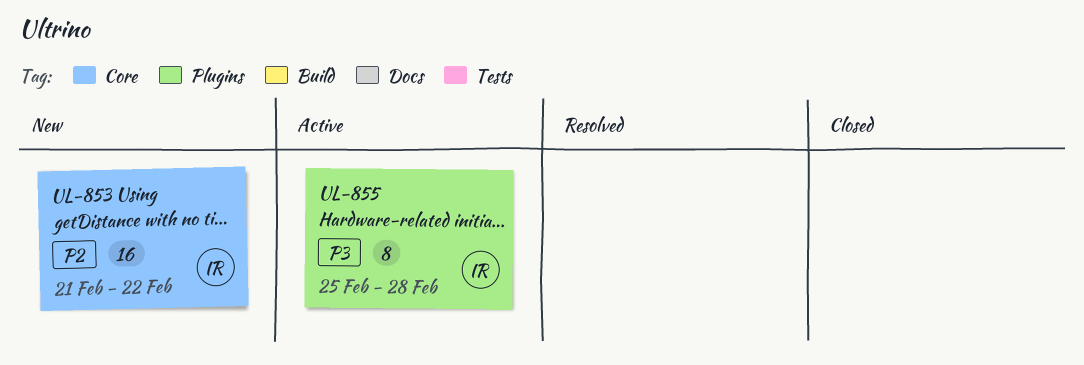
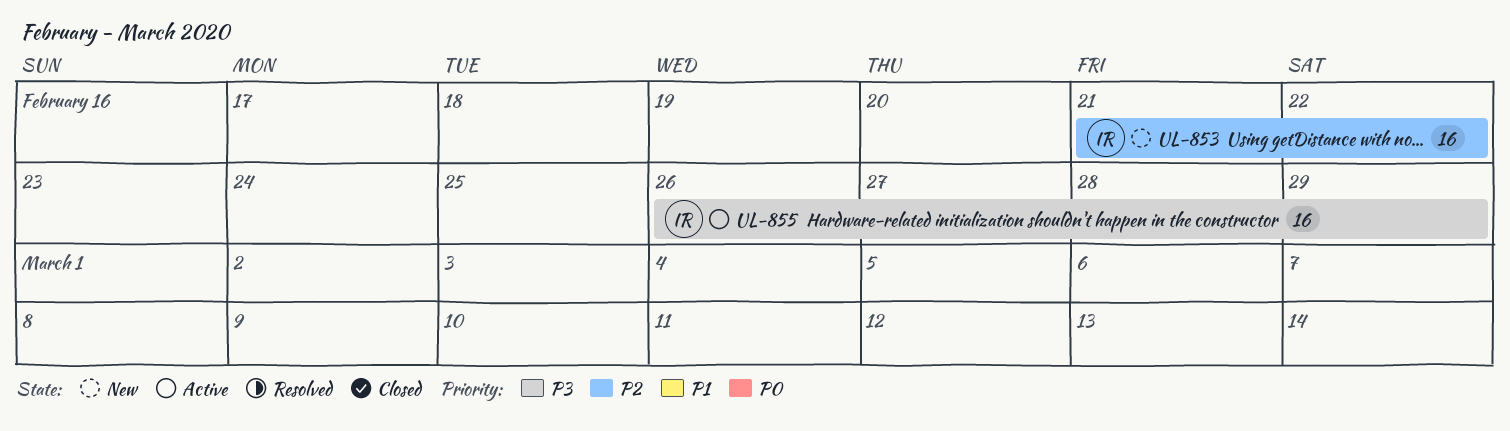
UL-855, estimate: 8 -> 16
UL-855, start: Feb 25 -> Feb 26
UL-855, due: Feb 28 -> Feb 29

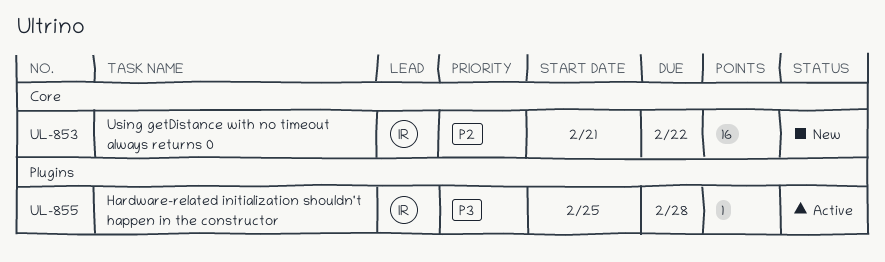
UL-855, estimate: 16 -> 1
UL-855, start: Feb 26 -> Feb 25
UL-855, due: Feb 29 -> Feb 28

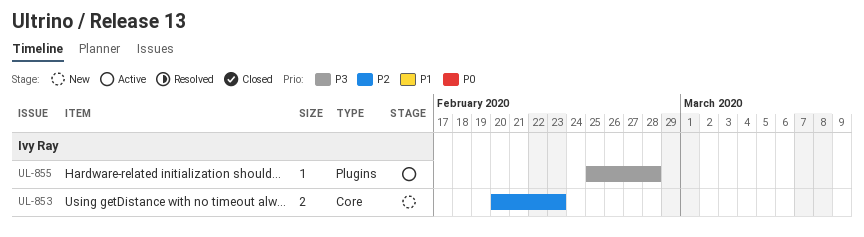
UL-853, estimate: 16 -> 2
UL-853, start: Feb 21 -> Feb 20
UL-853, due: Feb 22 -> Feb 23

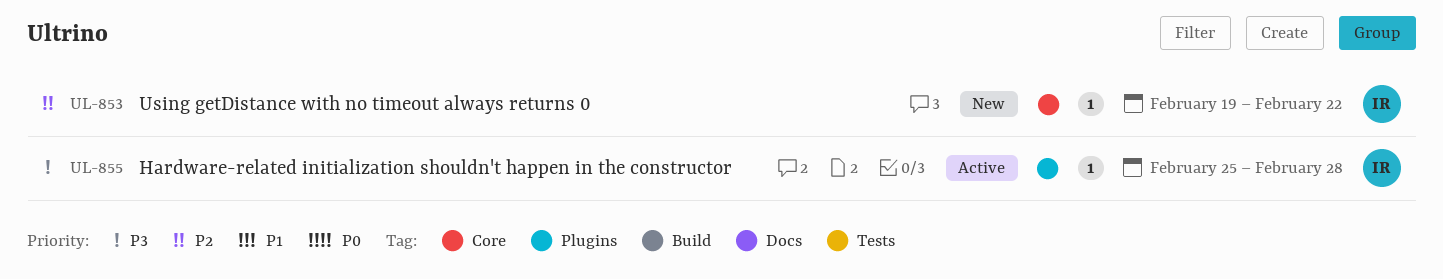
UL-853, estimate: 2 -> 1
UL-853, start: Feb 20 -> Feb 19
UL-853, due: Feb 23 -> Feb 22

